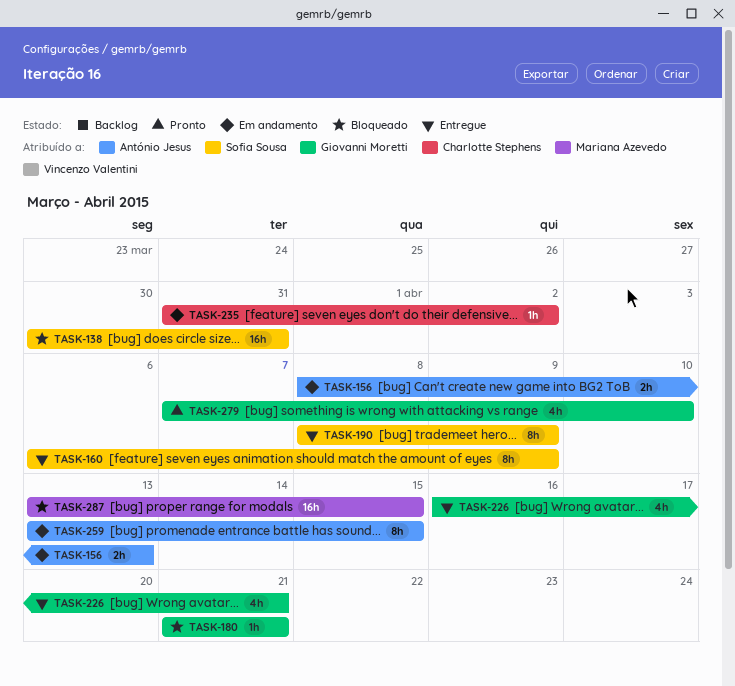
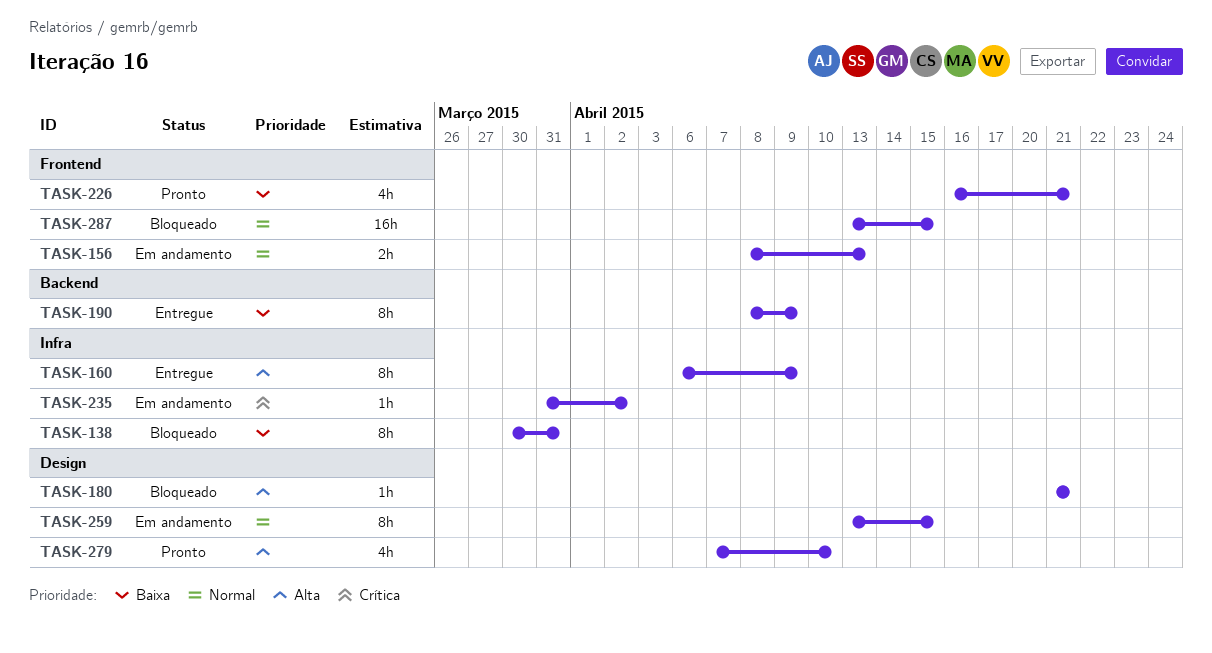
TASK-138, estimate: 16h -> 8h
TASK-226, status: Entregue -> Pronto

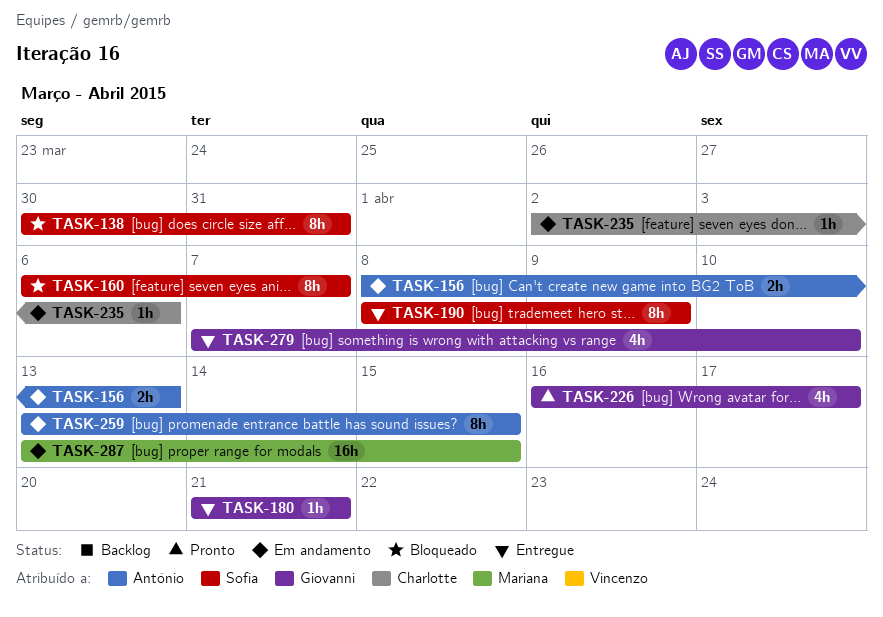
TASK-160, status: Entregue -> Bloqueado
TASK-160, due: Apr 9 -> Apr 7
TASK-180, status: Bloqueado -> Entregue
TASK-226, due: Apr 21 -> Apr 17
TASK-235, start: Mar 31 -> Apr 2
TASK-235, due: Apr 2 -> Apr 6
TASK-279, status: Pronto -> Entregue
TASK-287, status: Bloqueado -> Em andamento

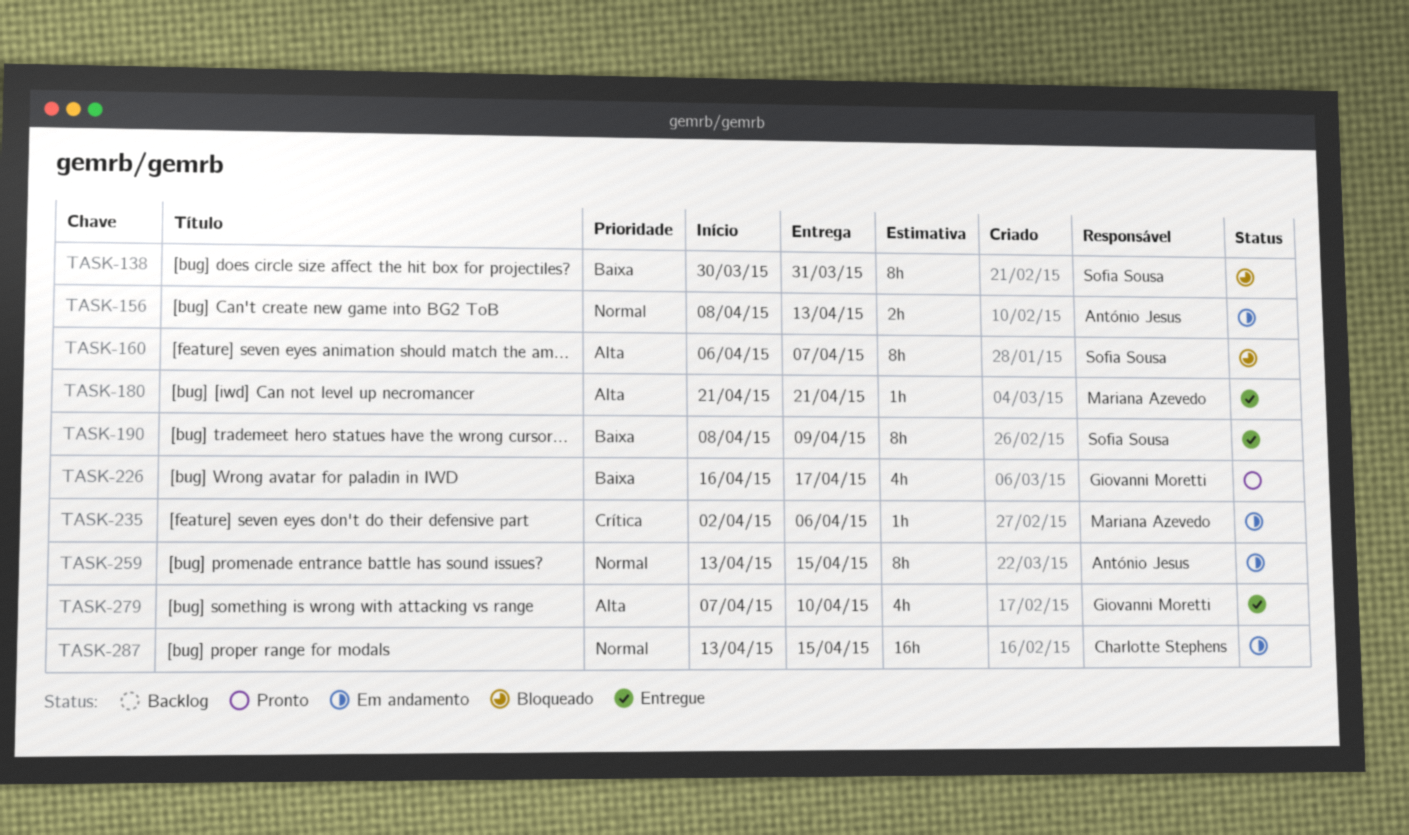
TASK-180, owner: Giovanni Moretti -> Mariana Azevedo
TASK-235, owner: Charlotte Stephens -> Mariana Azevedo
TASK-287, owner: Mariana Azevedo -> Charlotte Stephens

